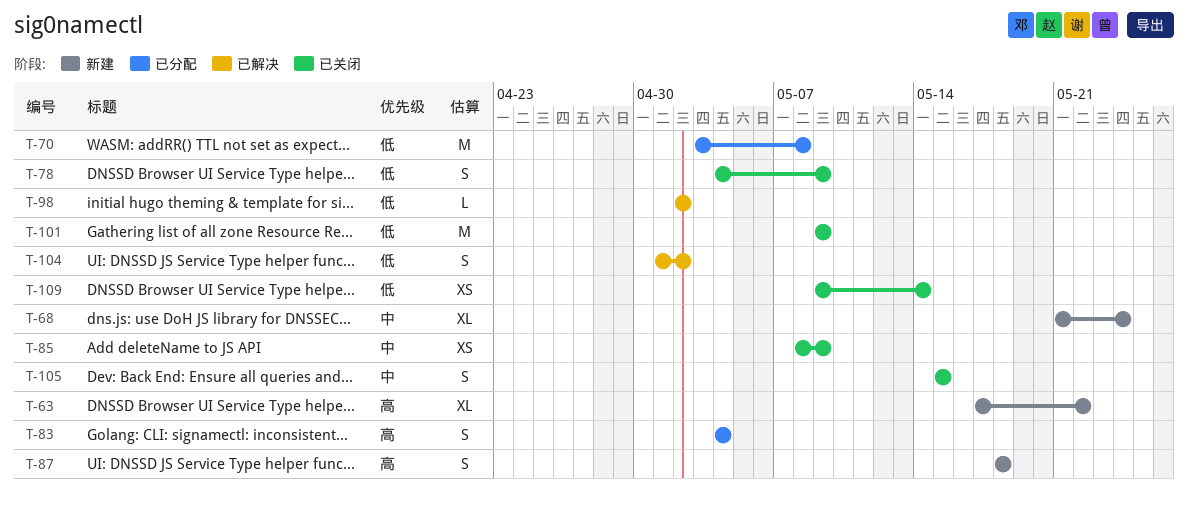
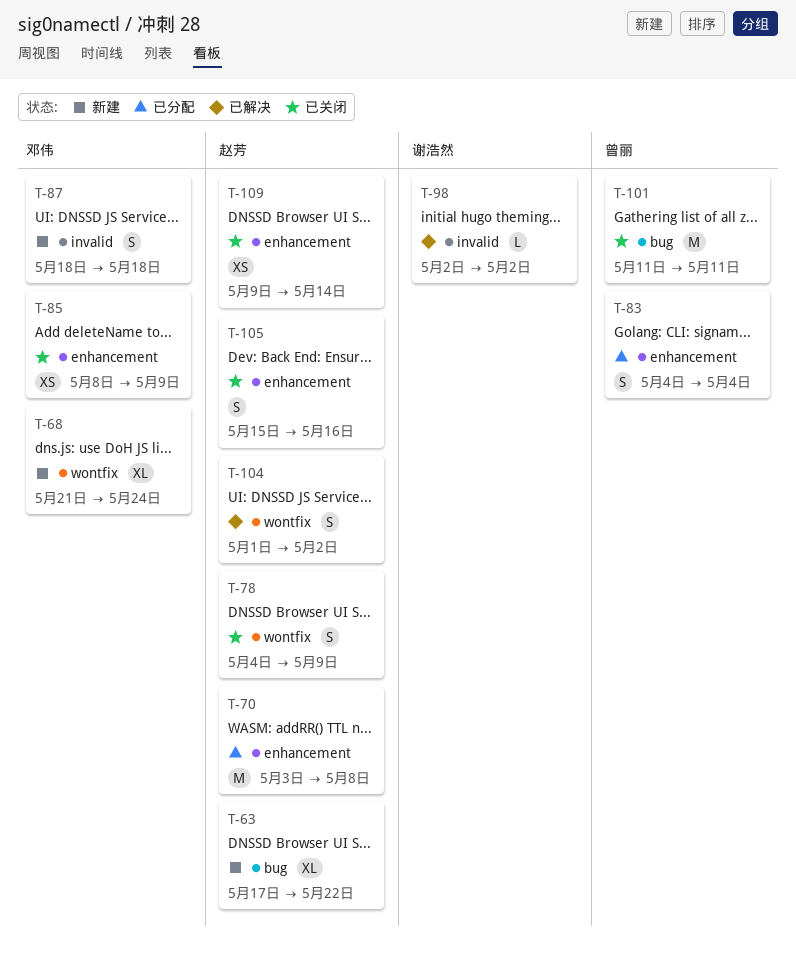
T-101, start: May 9 -> May 11
T-101, due: May 9 -> May 11
T-105, due: May 15 -> May 16

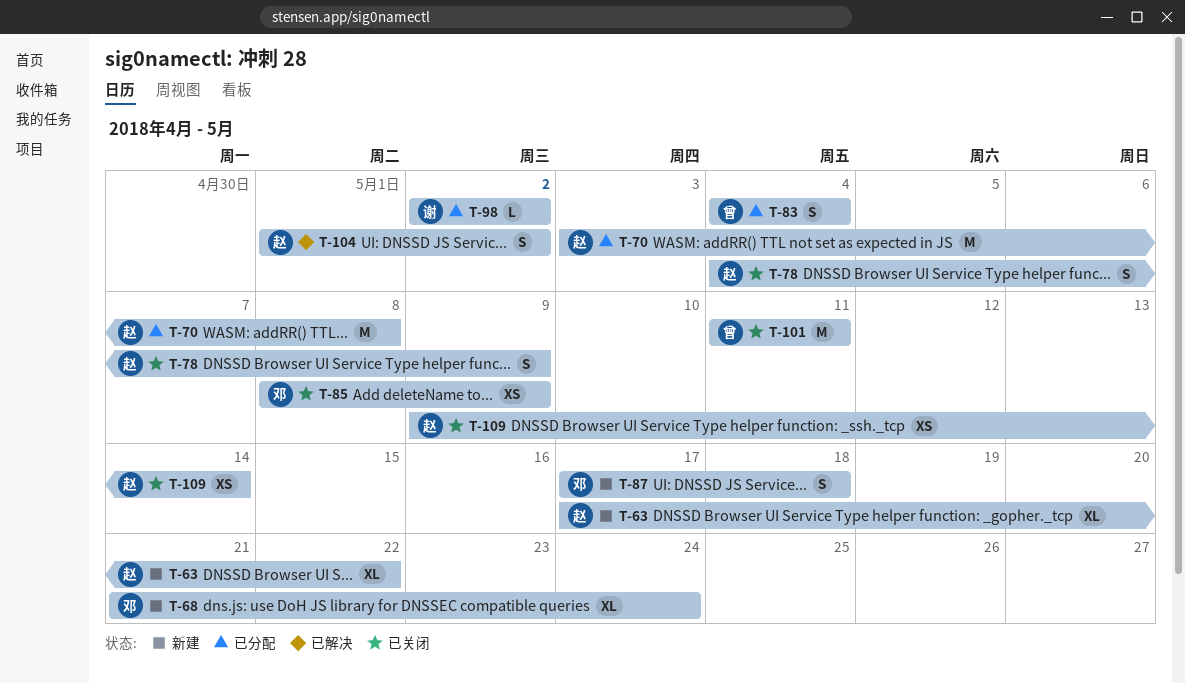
T-87, start: May 18 -> May 17
T-98, status: 已解决 -> 已分配
T-105: present -> none

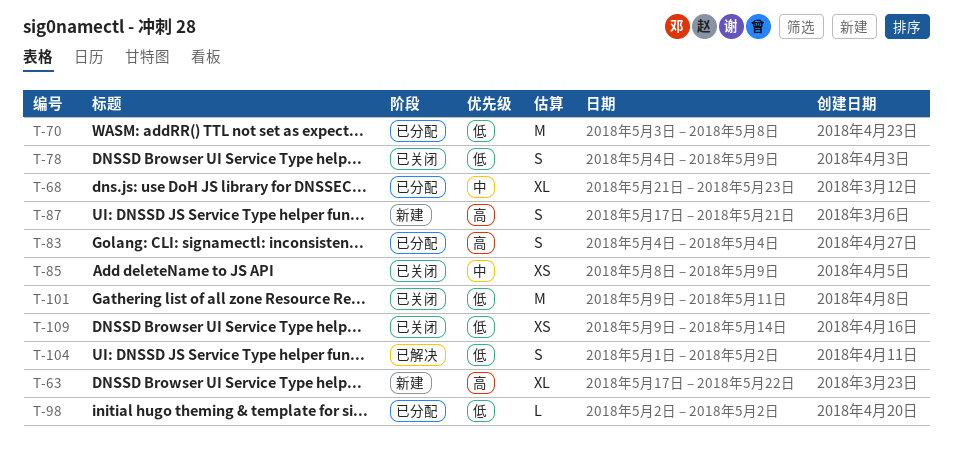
T-68, status: 新建 -> 已分配
T-68, due: May 24 -> May 23
T-87, due: May 18 -> May 21
T-101, start: May 11 -> May 9

